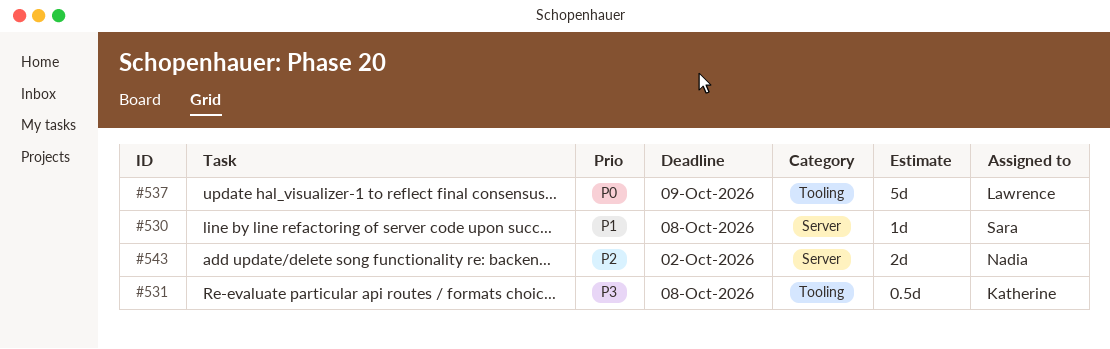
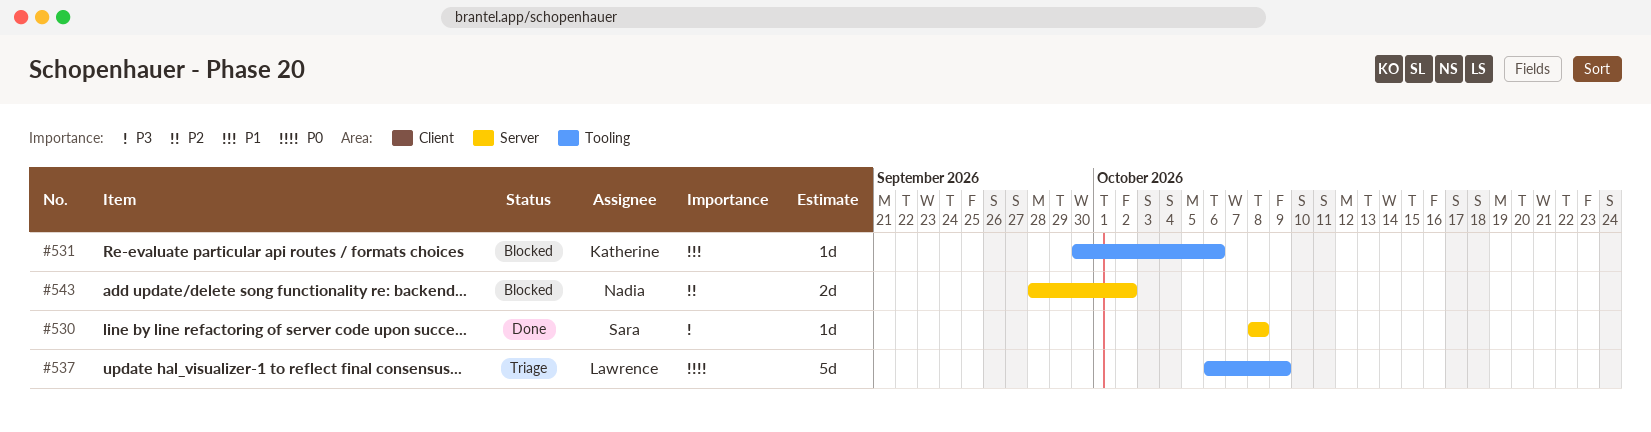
#530, priority: P1 -> P3
#531, priority: P3 -> P1
#531, estimate: 0.5d -> 1d
#531, due: Oct 8 -> Oct 6

